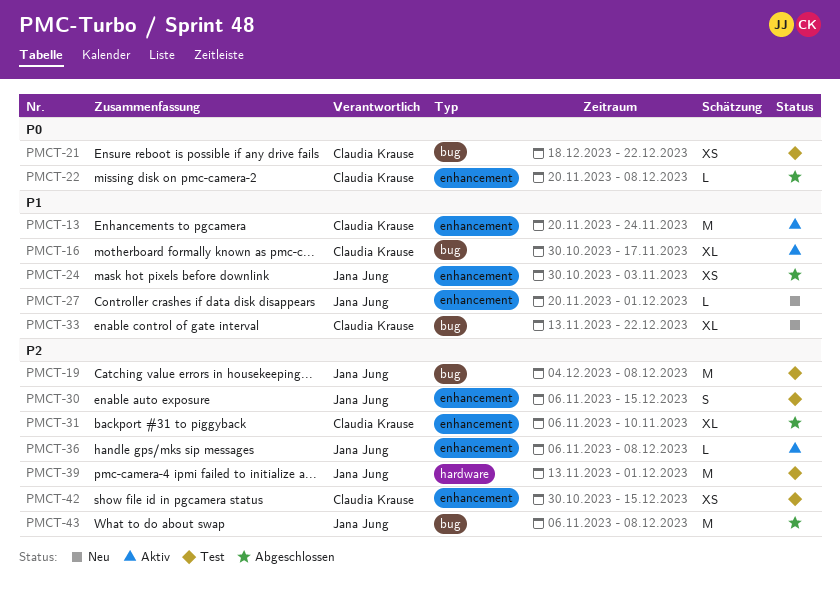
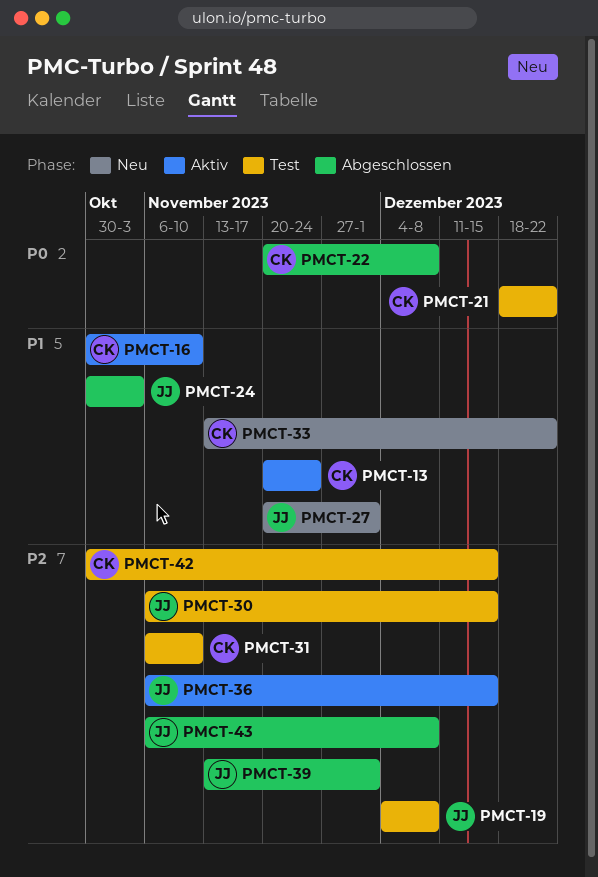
PMCT-16, due: Nov 17 -> Nov 10
PMCT-31, status: Abgeschlossen -> Test
PMCT-36, due: Dec 8 -> Dec 15
PMCT-39, status: Test -> Abgeschlossen

